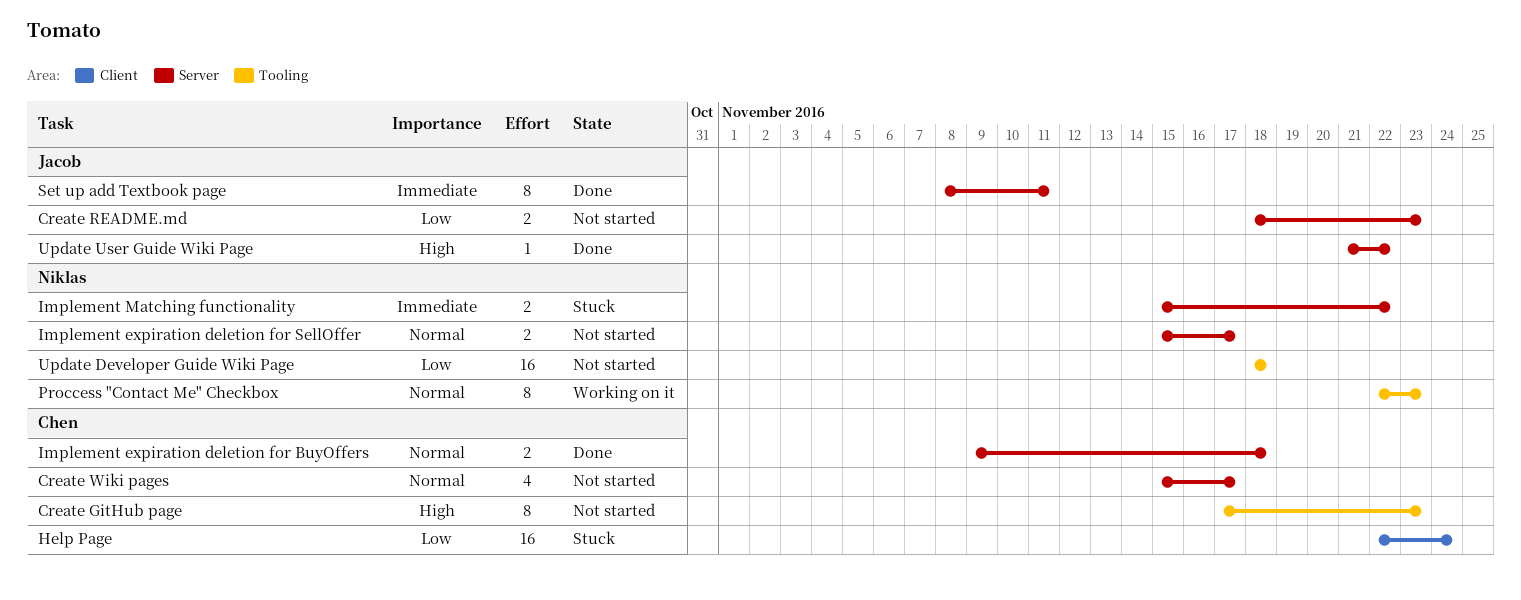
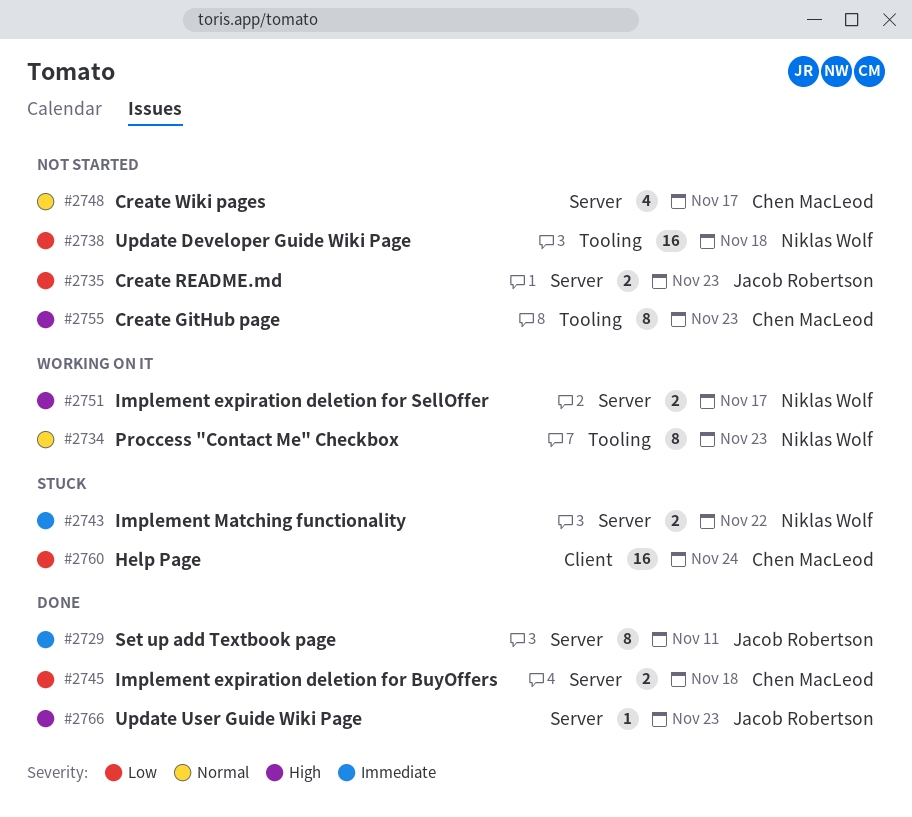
Implement expiration deletion for BuyOffers, priority: Normal -> Low
Implement expiration deletion for SellOffer, status: Not started -> Working on it
Implement expiration deletion for SellOffer, priority: Normal -> High
Update User Guide Wiki Page, due: Nov 22 -> Nov 23

